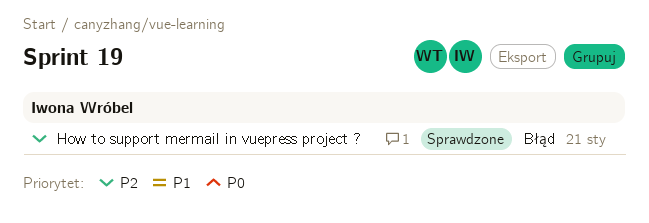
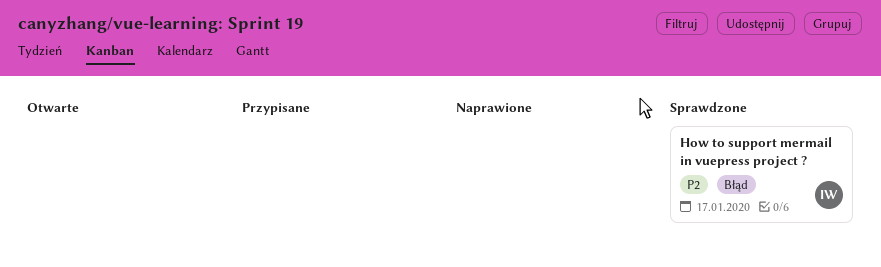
How to support mermail in vuepress project ?, due: Jan 21 -> Jan 17

